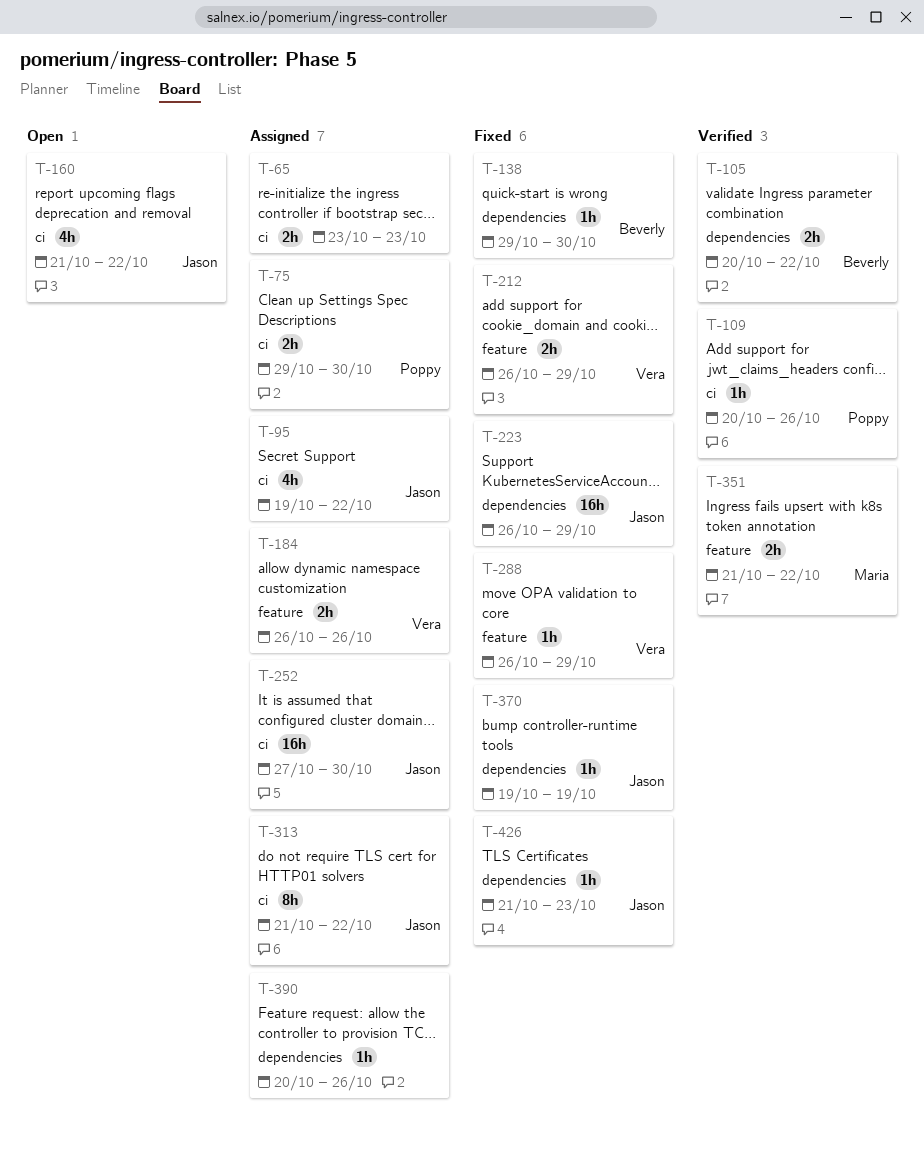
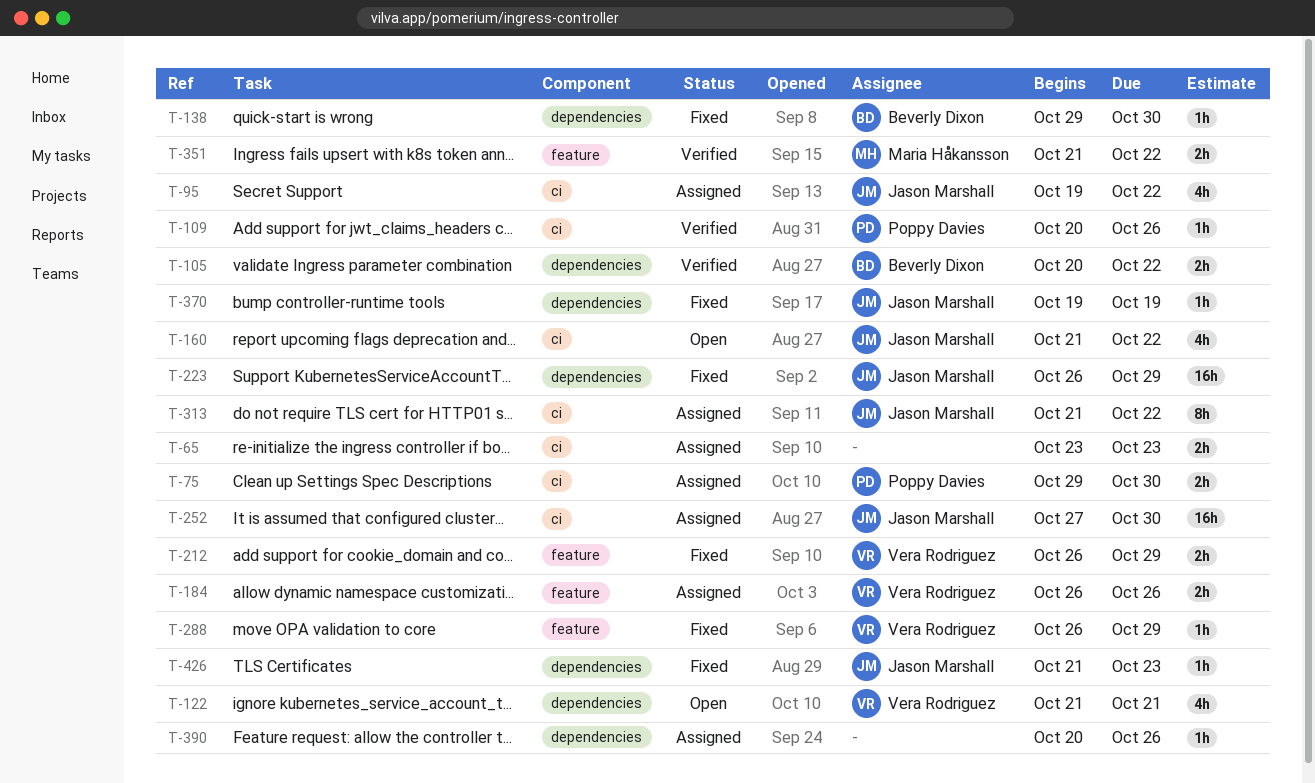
T-122: none -> present

